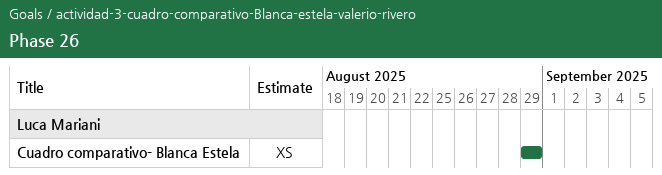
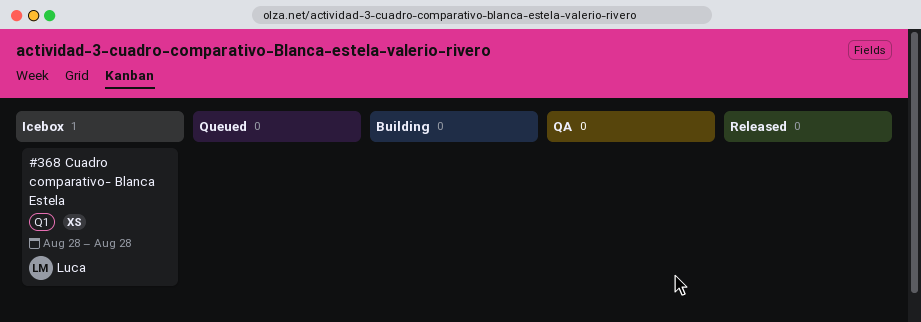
Cuadro comparativo- Blanca Estela, start: Aug 29 -> Aug 28
Cuadro comparativo- Blanca Estela, due: Aug 29 -> Aug 28

